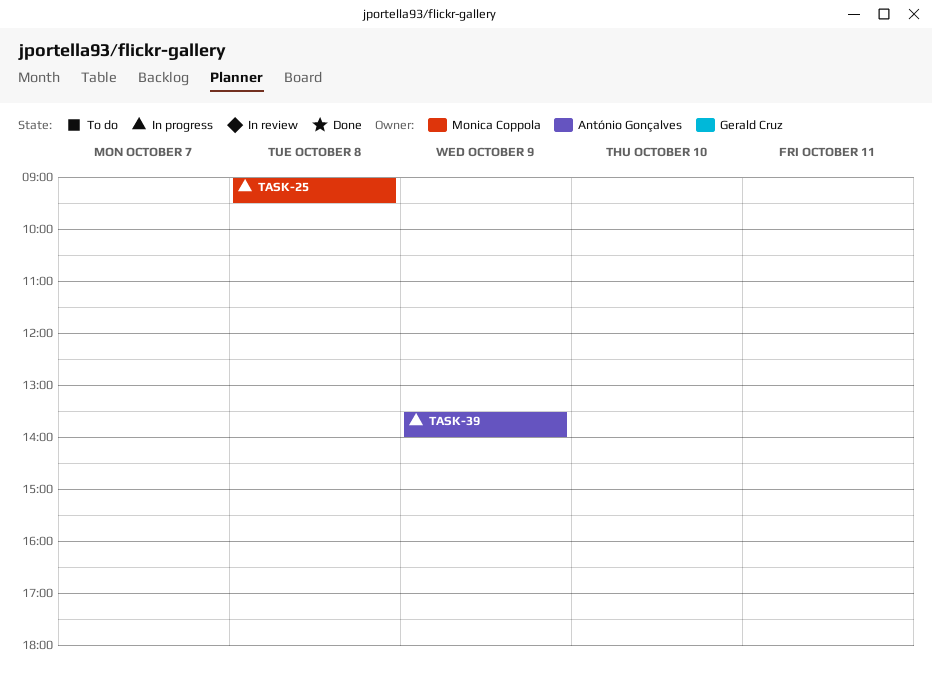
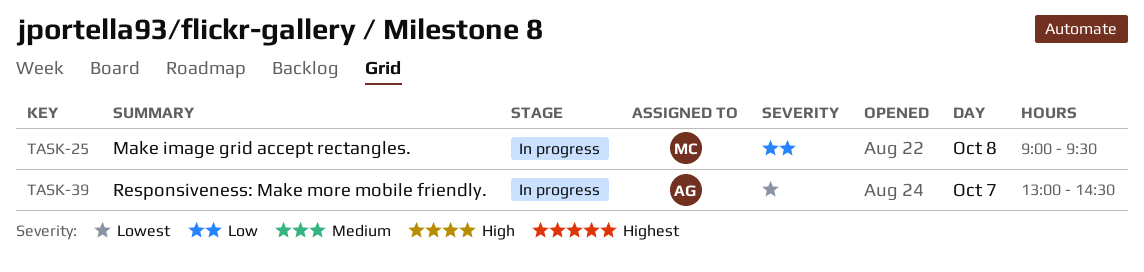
TASK-39, day: Oct 9 -> Oct 7
TASK-39, begins: 13:30 -> 13:00
TASK-39, ends: 14:00 -> 14:30

